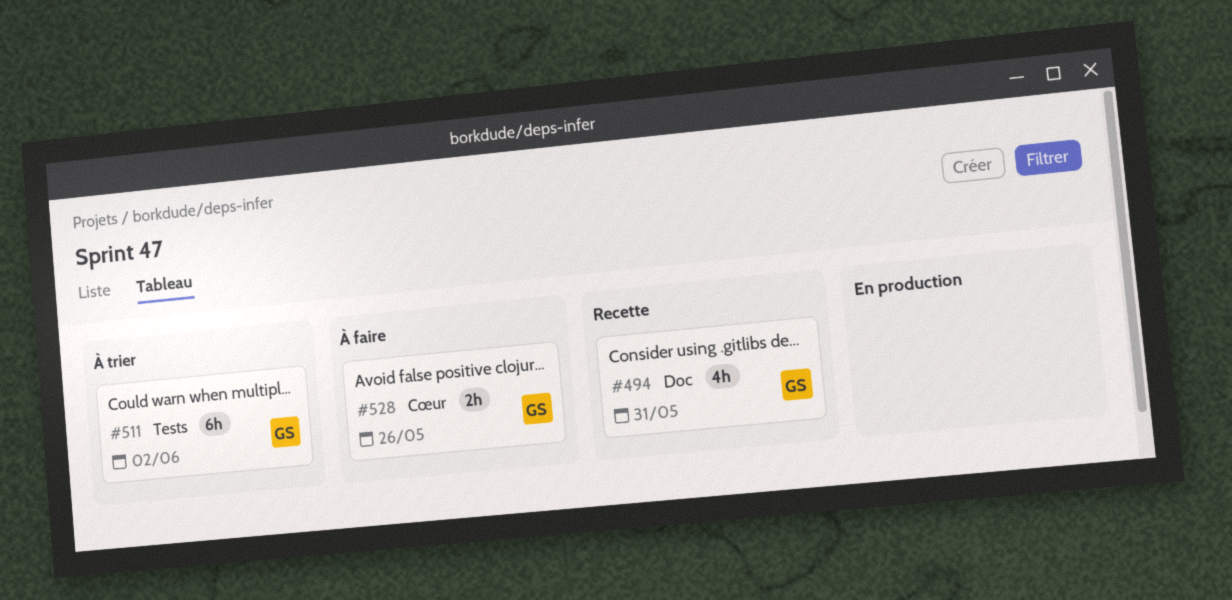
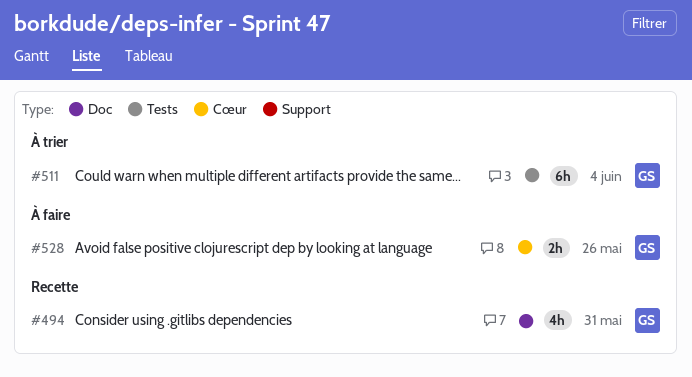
#511, due: Jun 2 -> Jun 4

